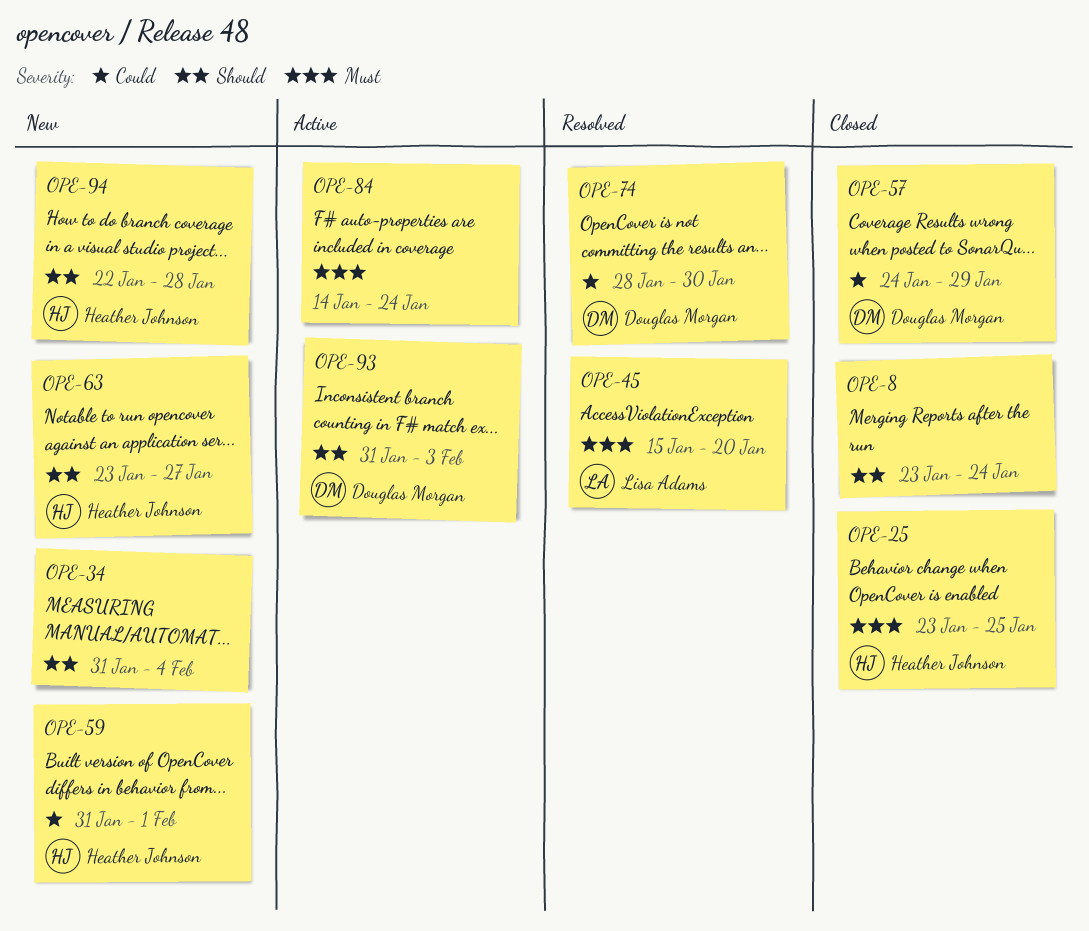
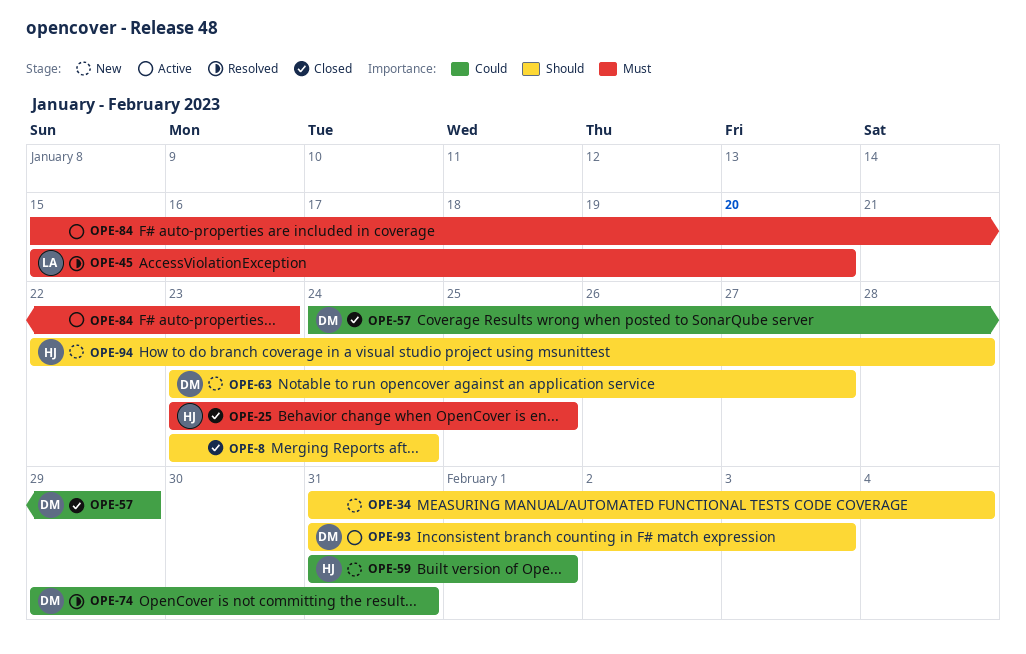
OPE-63, owner: Heather Johnson -> Douglas Morgan
OPE-74, start: Jan 28 -> Jan 29
OPE-74, due: Jan 30 -> Jan 31
OPE-84, start: Jan 14 -> Jan 15
OPE-84, due: Jan 24 -> Jan 23

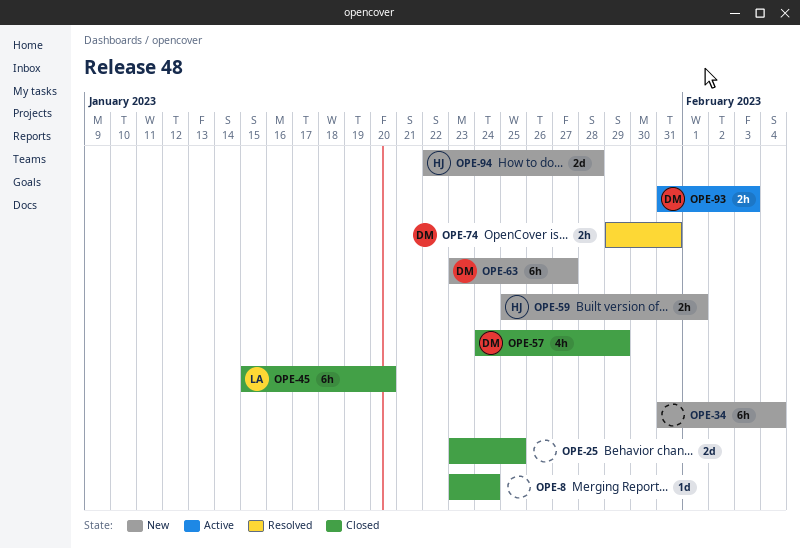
OPE-25, owner: HJ -> none
OPE-45, status: Resolved -> Closed
OPE-59, start: Jan 31 -> Jan 25
OPE-84: present -> none

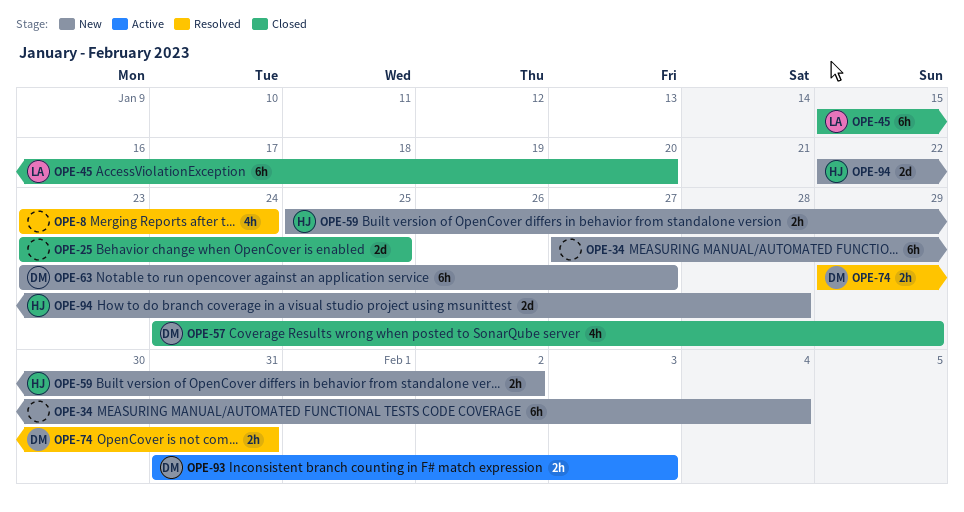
OPE-8, status: Closed -> Resolved
OPE-8, estimate: 1d -> 4h
OPE-34, start: Jan 31 -> Jan 27
OPE-59, due: Feb 1 -> Feb 2

